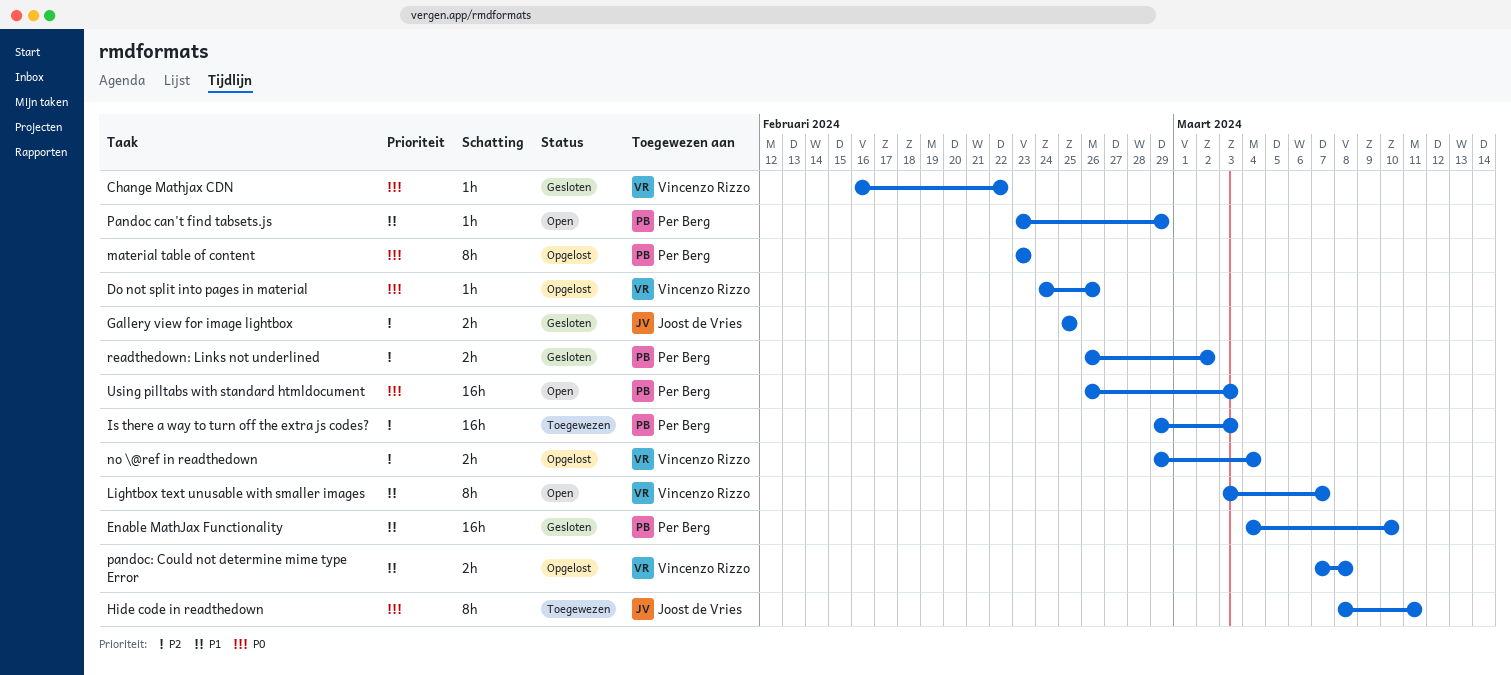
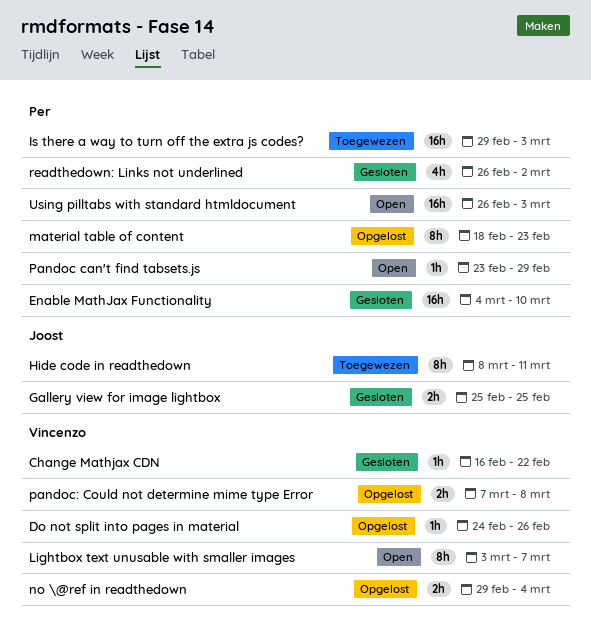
material table of content, start: Feb 23 -> Feb 18
readthedown: Links not underlined, estimate: 2h -> 4h

